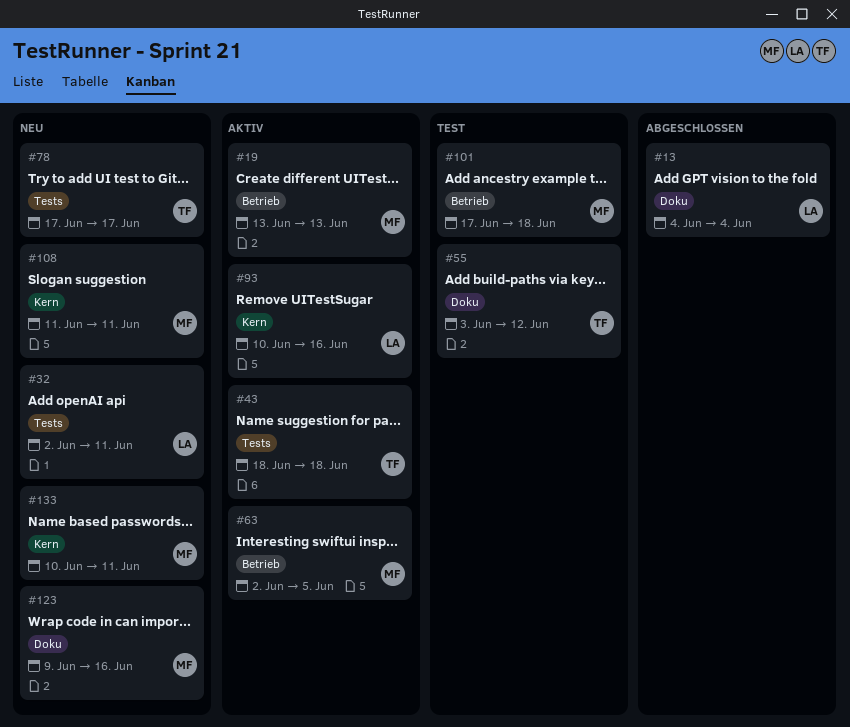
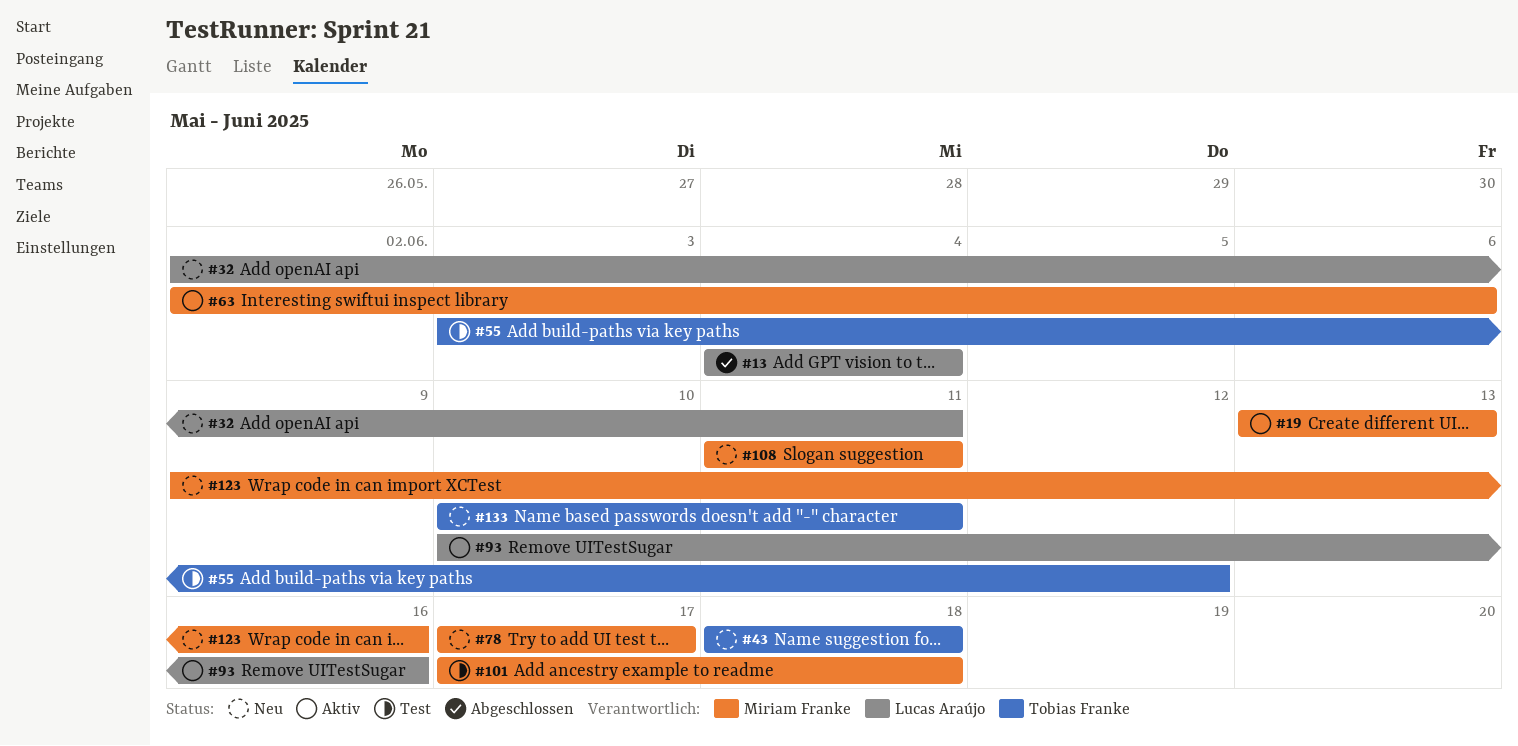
#43, status: Aktiv -> Neu
#63, due: Jun 5 -> Jun 6
#78, owner: Tobias Franke -> Miriam Franke
#133, owner: Miriam Franke -> Tobias Franke

